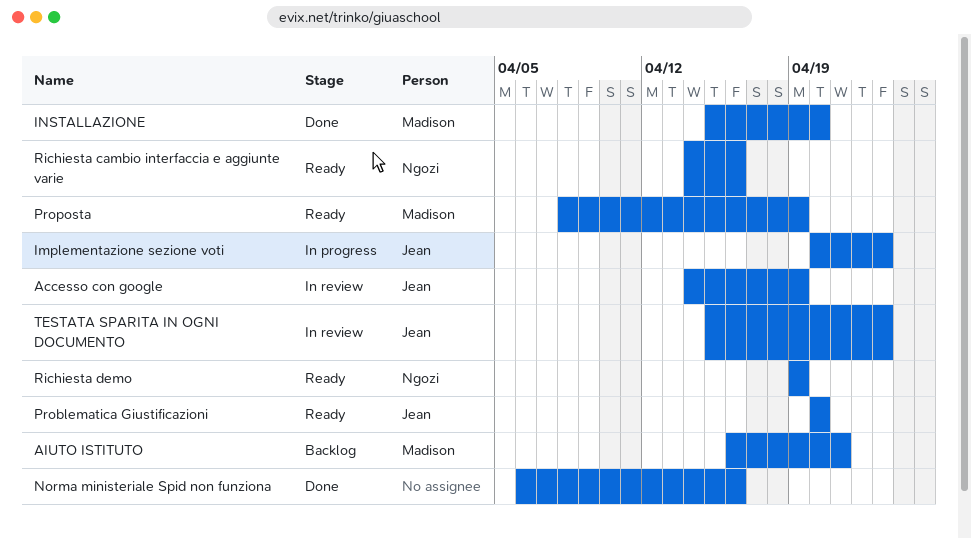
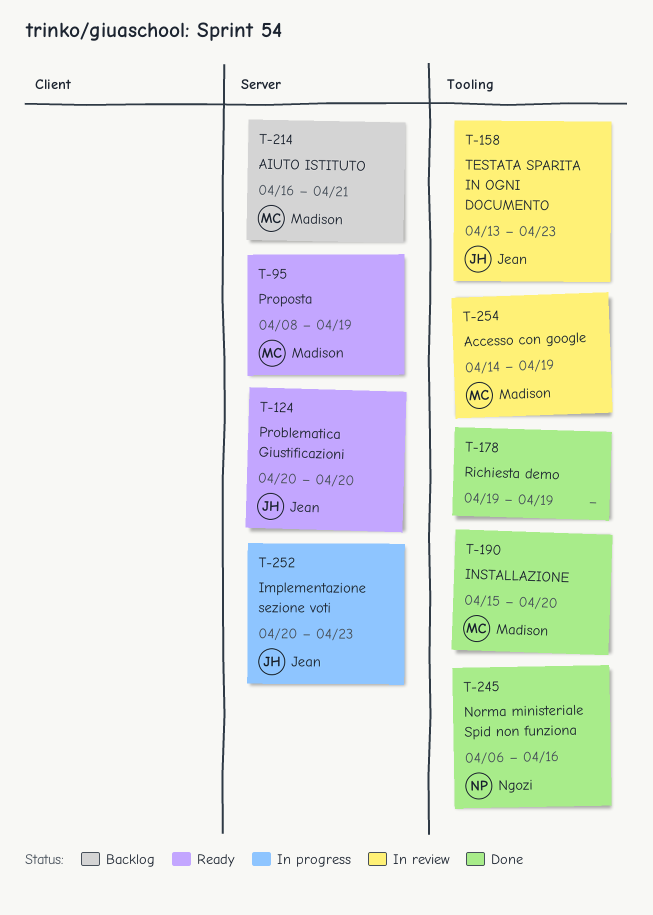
Accesso con google, owner: Jean -> Madison
Norma ministeriale Spid non funziona, owner: none -> Ngozi
Richiesta cambio interfaccia e aggiunte varie: present -> none
Richiesta demo, status: Ready -> Done
Richiesta demo, owner: Ngozi -> none
TESTATA SPARITA IN OGNI DOCUMENTO, start: Apr 15 -> Apr 13

